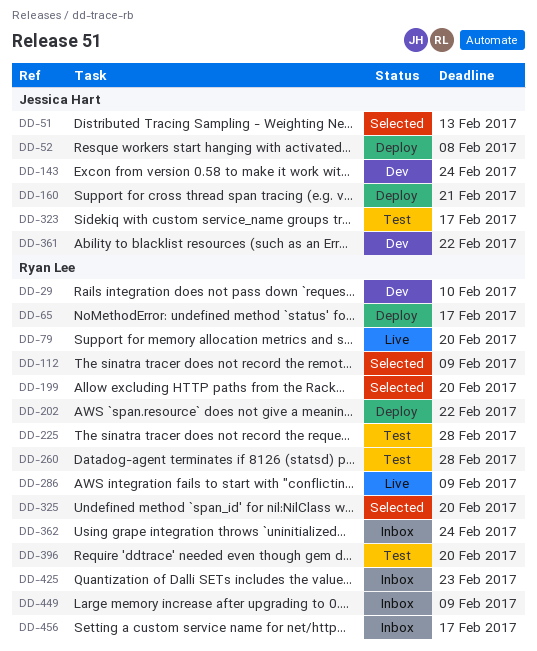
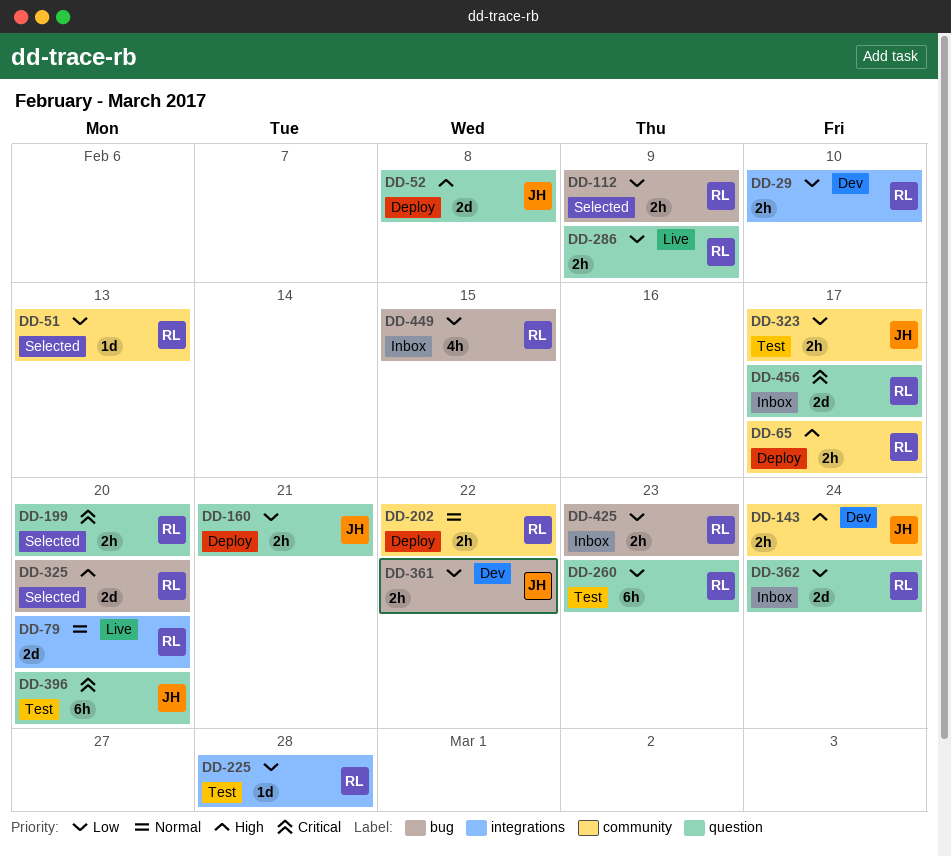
DD-51, owner: Jessica Hart -> Ryan Lee
DD-260, due: Feb 28 -> Feb 23
DD-396, owner: Ryan Lee -> Jessica Hart
DD-449, due: Feb 9 -> Feb 15

